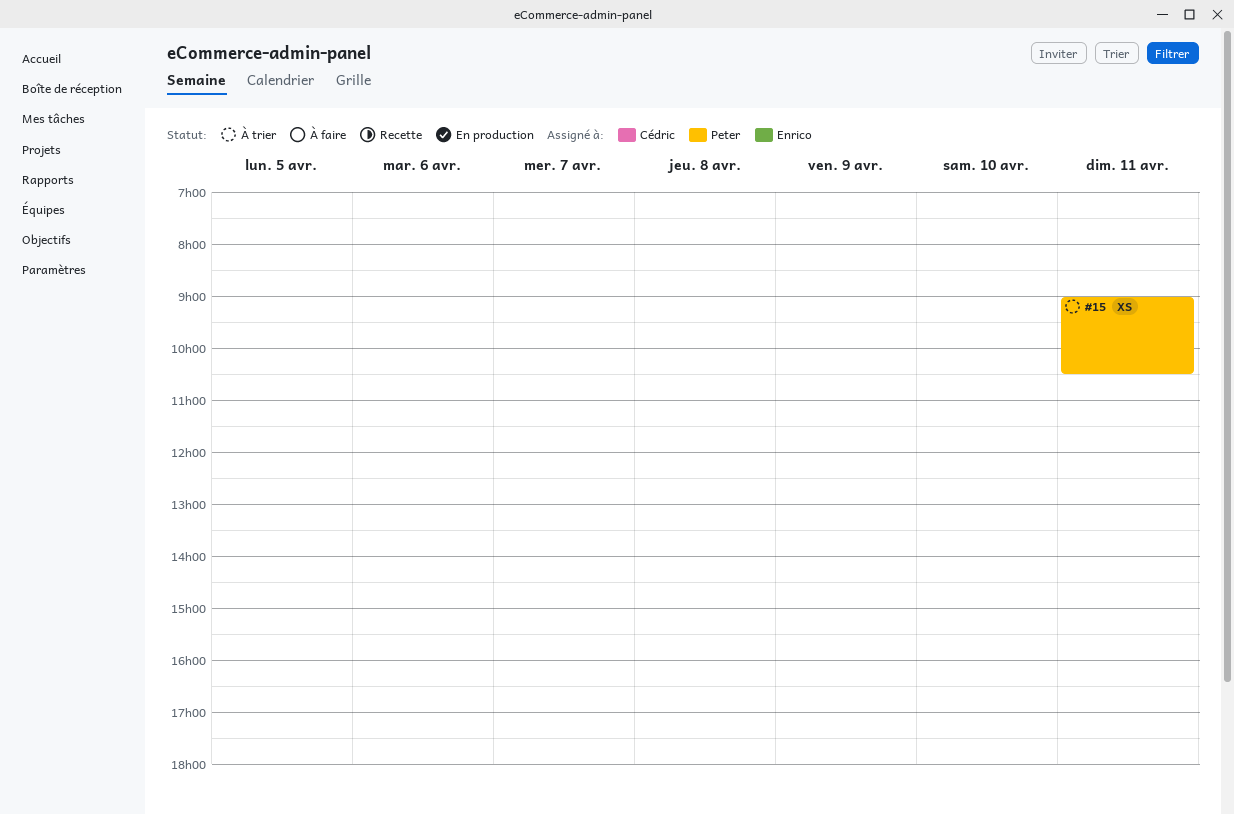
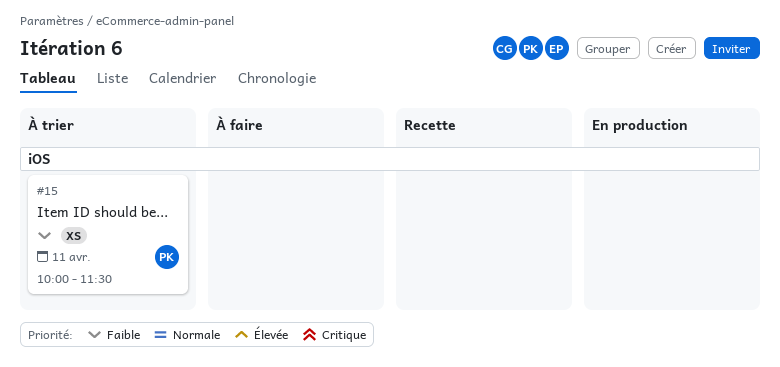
#15, begins: 09:00 -> 10:00
#15, ends: 10:30 -> 11:30

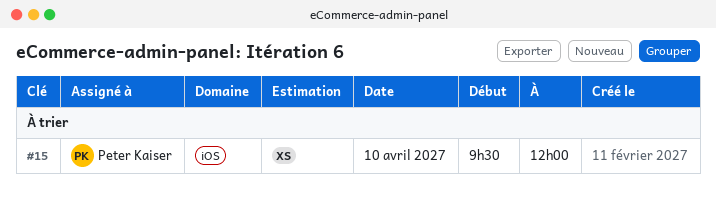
#15, day: Apr 11 -> Apr 10
#15, begins: 10:00 -> 09:30
#15, ends: 11:30 -> 12:00

